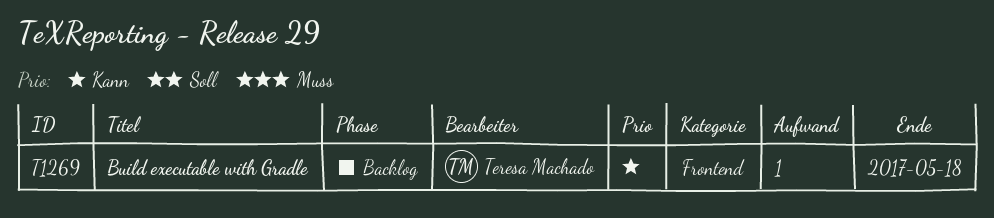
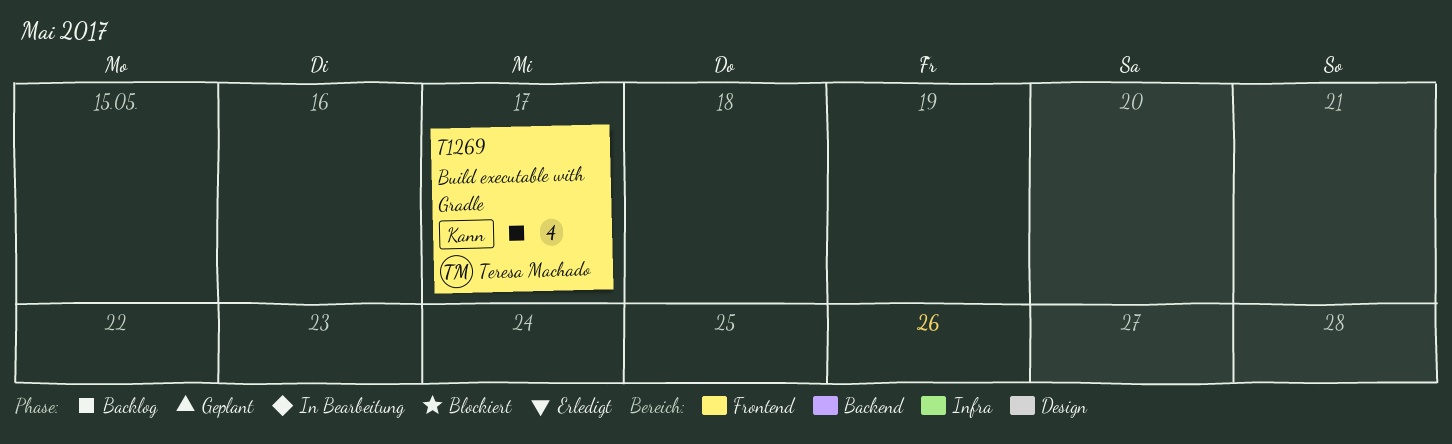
T1269, estimate: 1 -> 4
T1269, due: May 18 -> May 17

